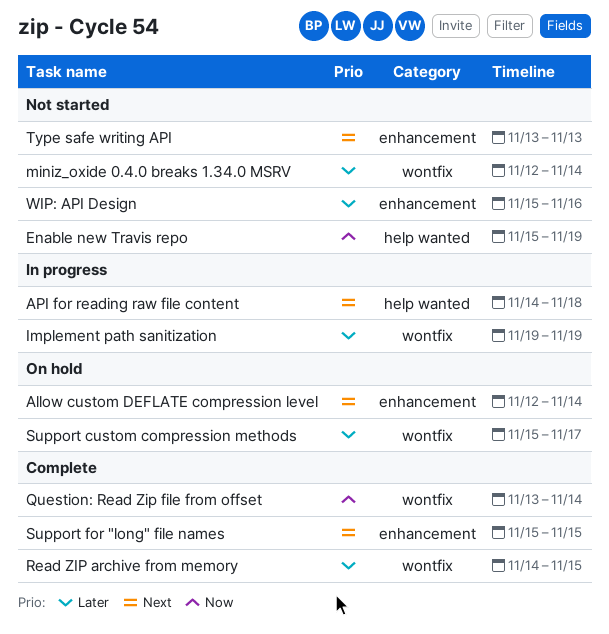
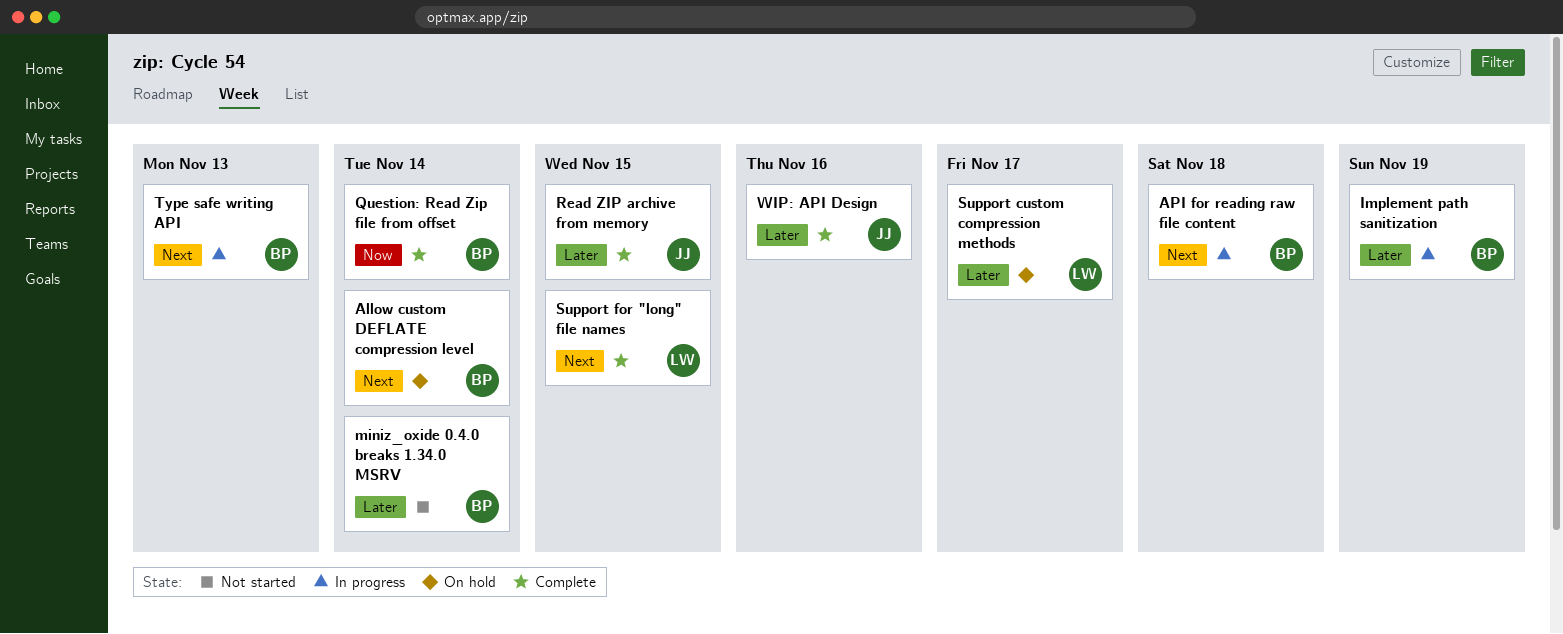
Enable new Travis repo: present -> none
Type safe writing API, status: Not started -> In progress
WIP: API Design, status: Not started -> Complete

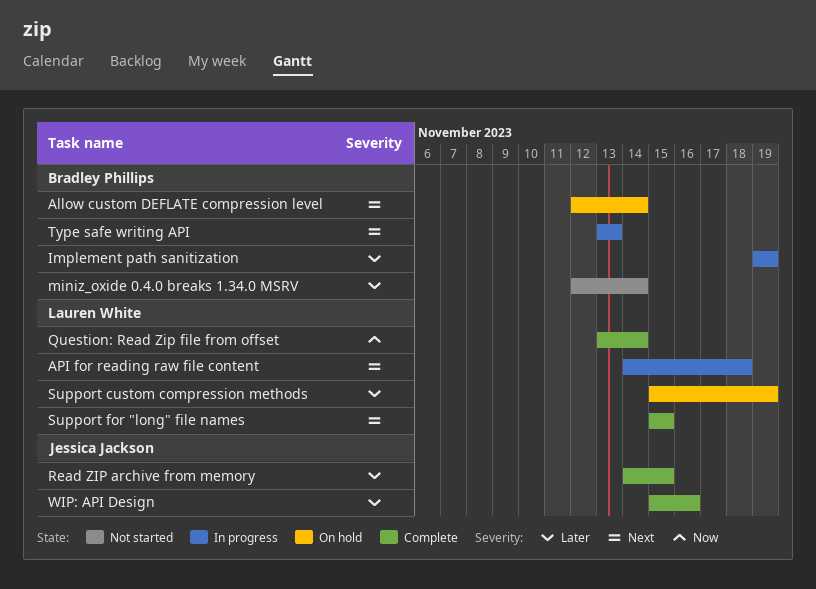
API for reading raw file content, owner: Bradley Phillips -> Lauren White
Question: Read Zip file from offset, owner: Bradley Phillips -> Lauren White
Support custom compression methods, due: Nov 17 -> Nov 19

